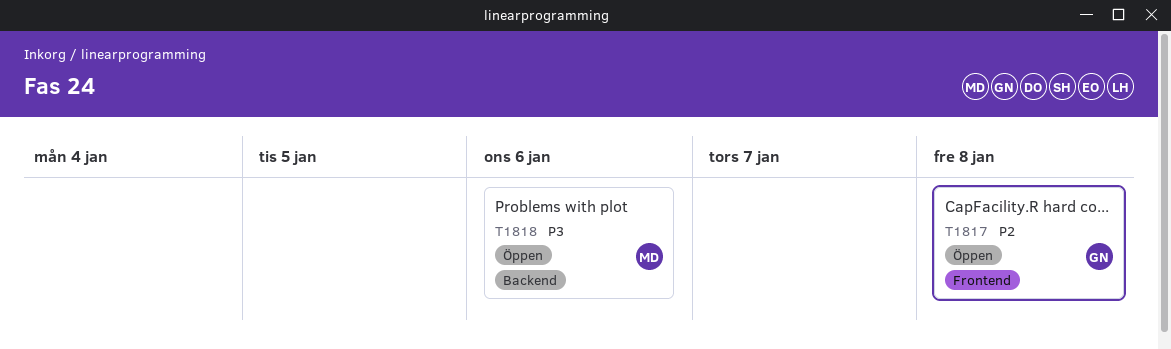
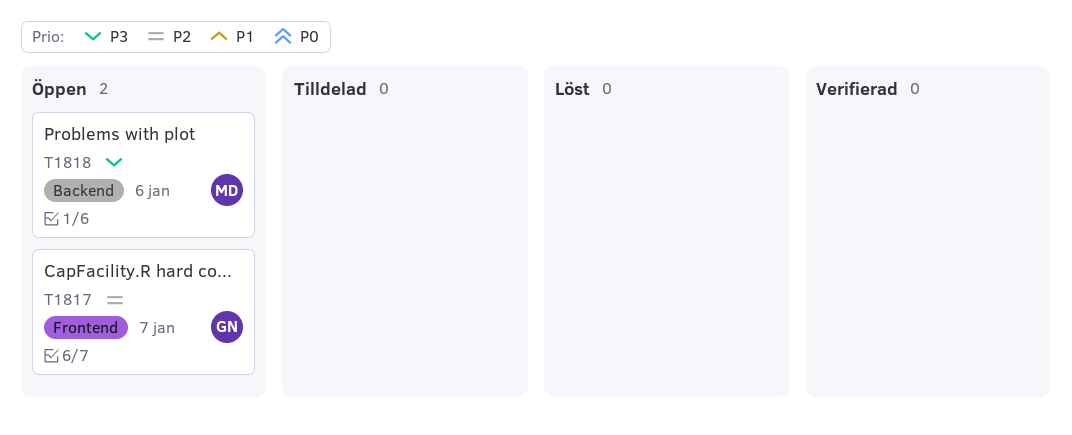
T1817, due: Jan 8 -> Jan 7

